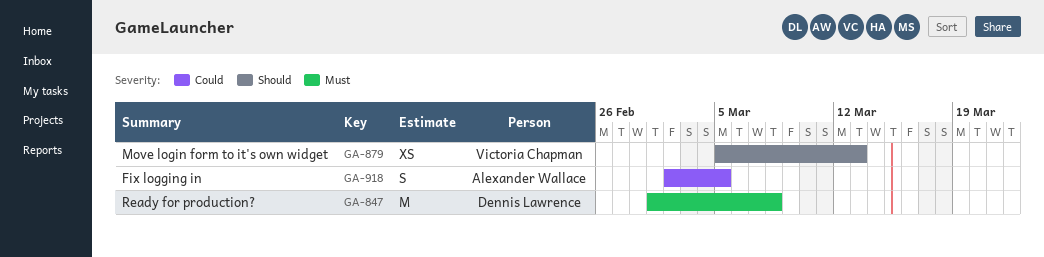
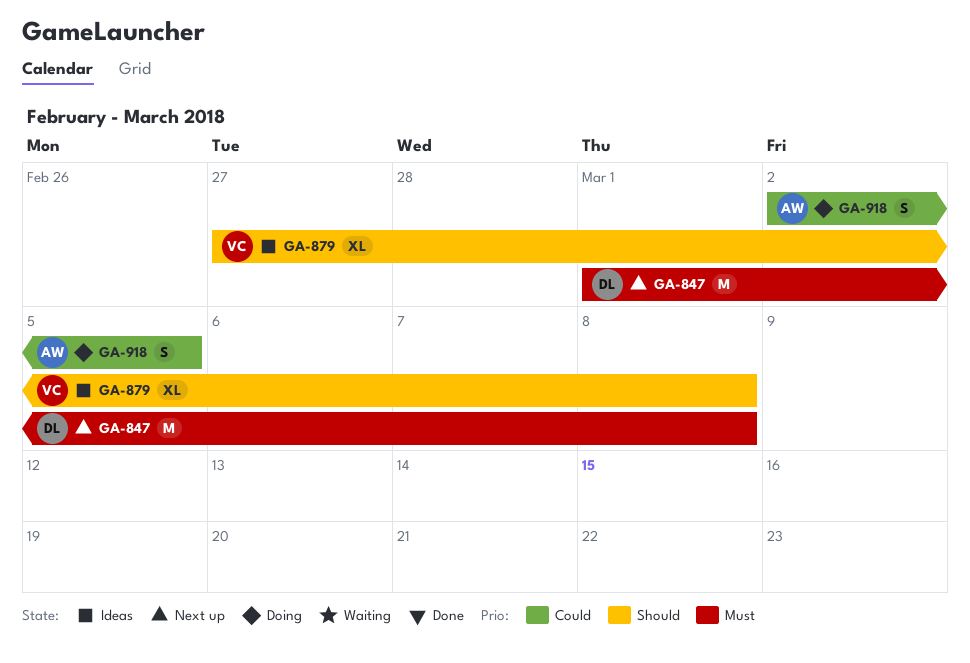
GA-879, estimate: XS -> XL
GA-879, start: Mar 5 -> Feb 27
GA-879, due: Mar 13 -> Mar 8

